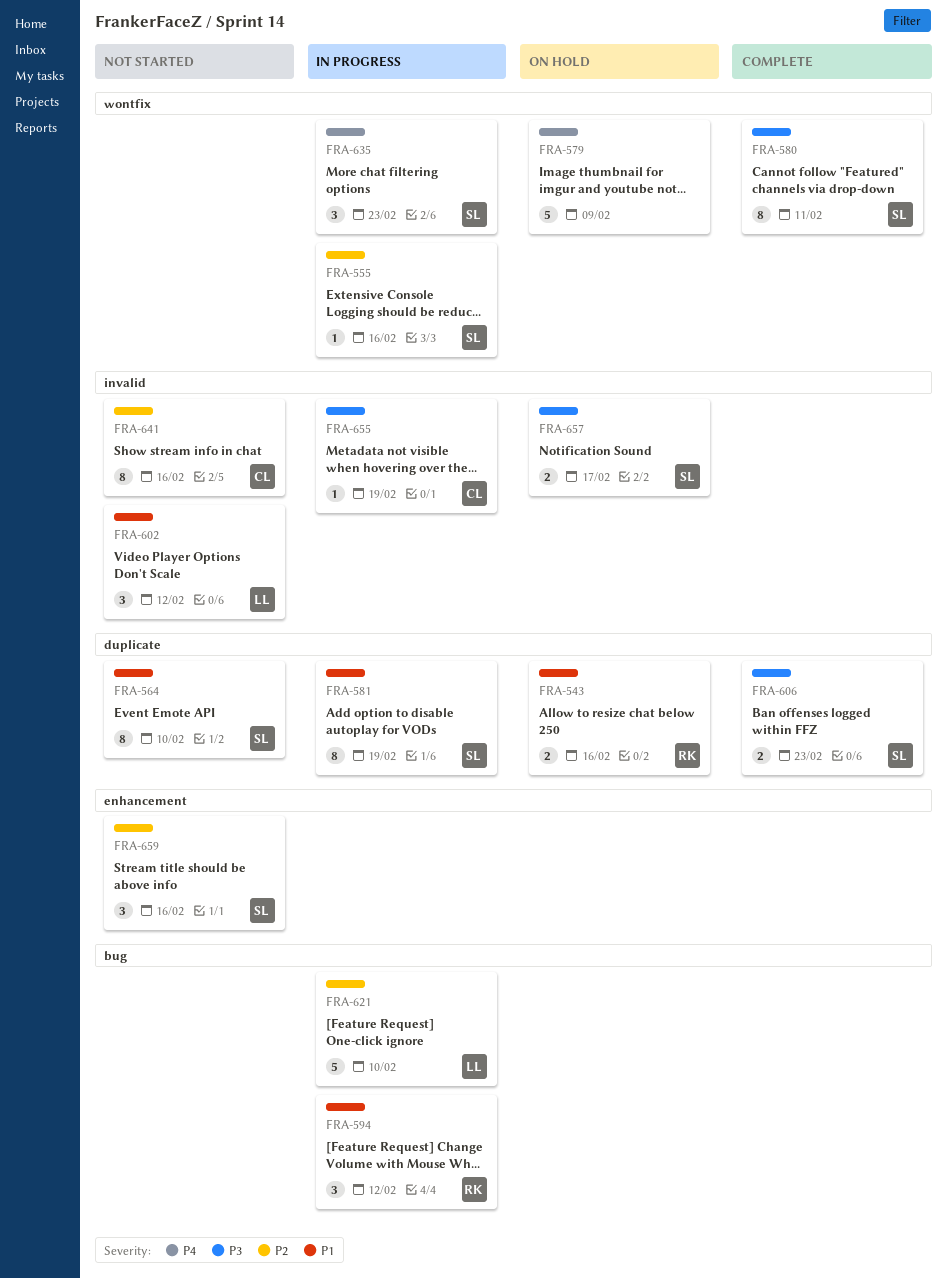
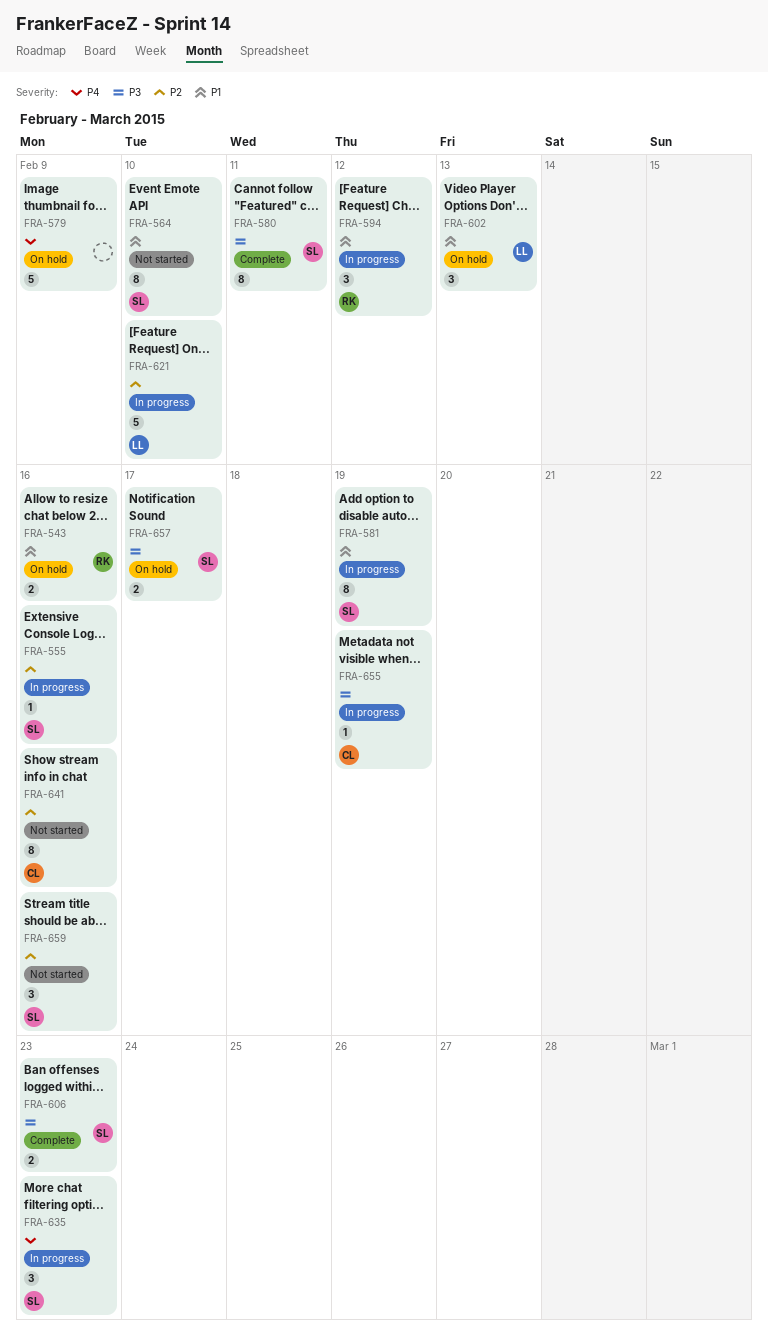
FRA-602, status: Not started -> On hold
FRA-602, due: Feb 12 -> Feb 13

